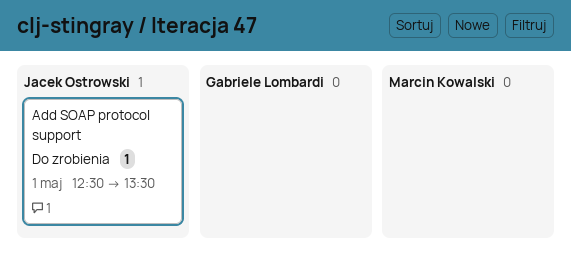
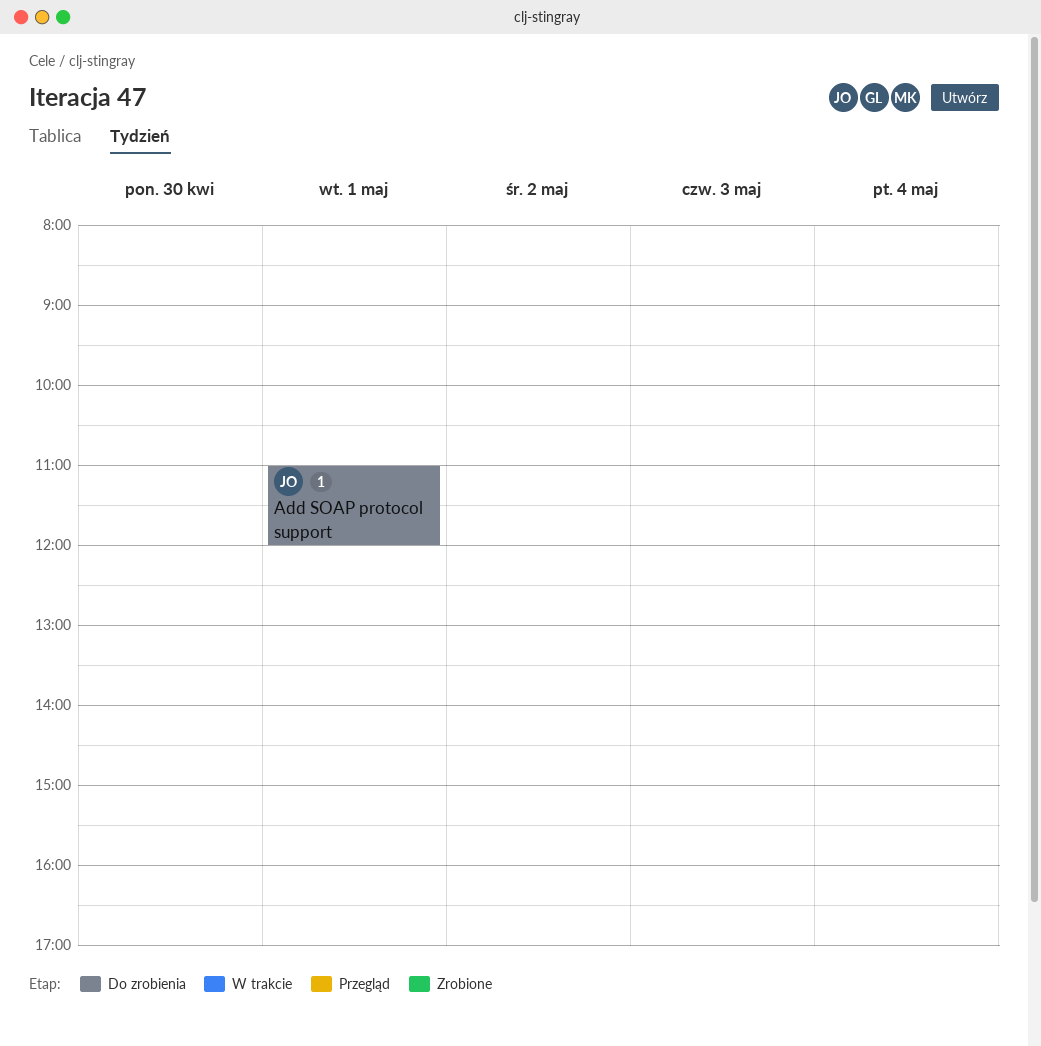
Add SOAP protocol support, begins: 12:30 -> 11:00
Add SOAP protocol support, ends: 13:30 -> 12:00

